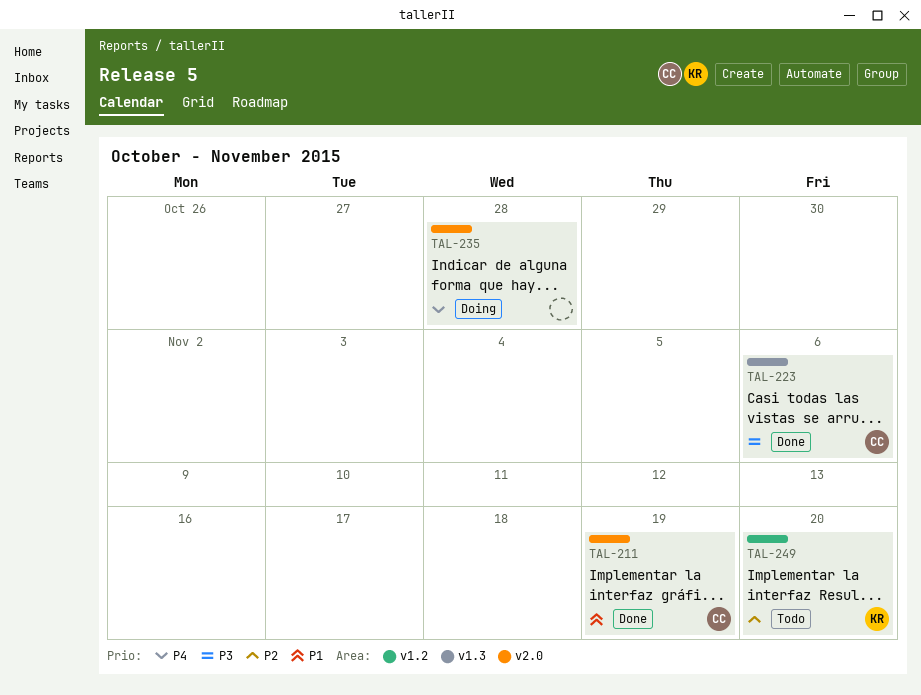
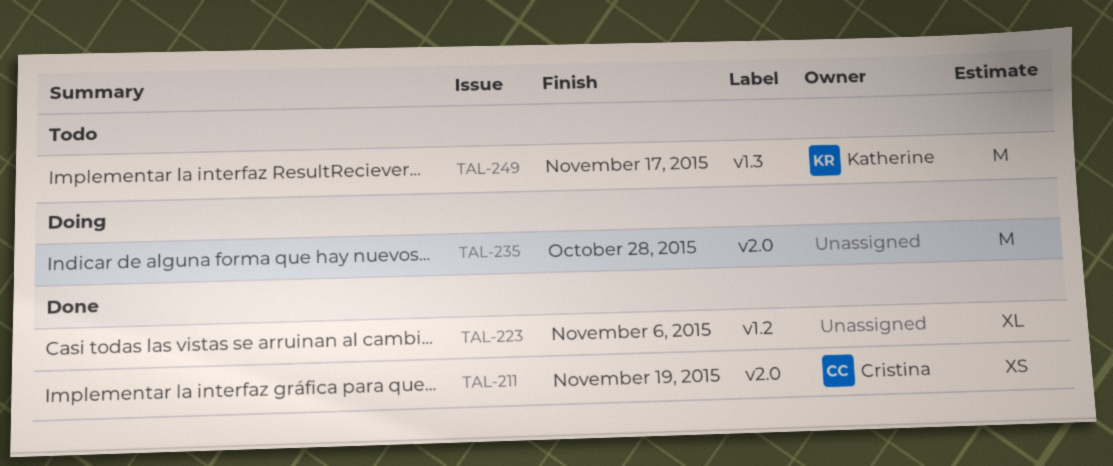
TAL-223, owner: Cristina -> none
TAL-223, label: v1.3 -> v1.2
TAL-249, label: v1.2 -> v1.3
TAL-249, due: Nov 20 -> Nov 17

